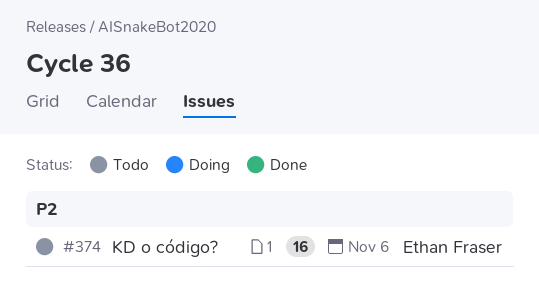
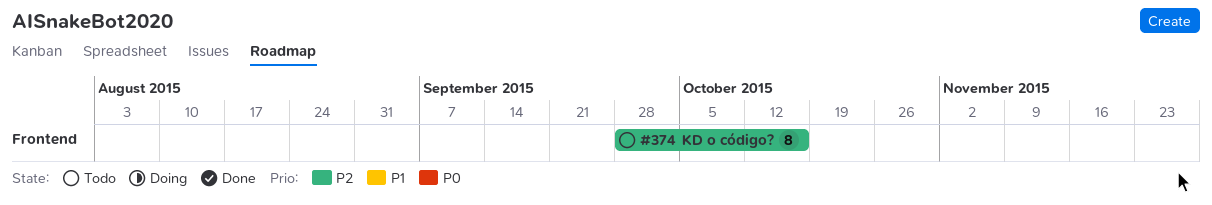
#374, estimate: 16 -> 8
#374, due: Nov 6 -> Oct 16

